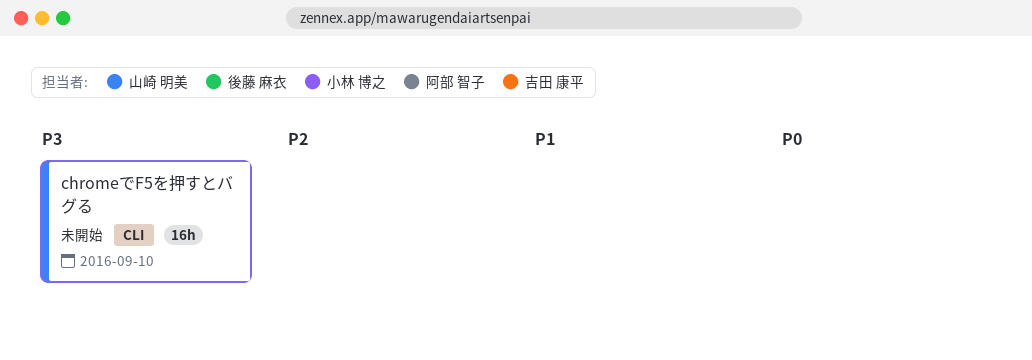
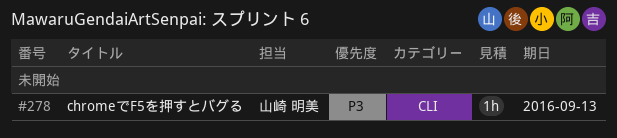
chromeでF5を押すとバグる, estimate: 16h -> 1h
chromeでF5を押すとバグる, due: Sep 10 -> Sep 13

